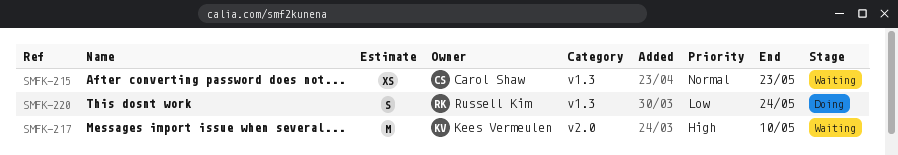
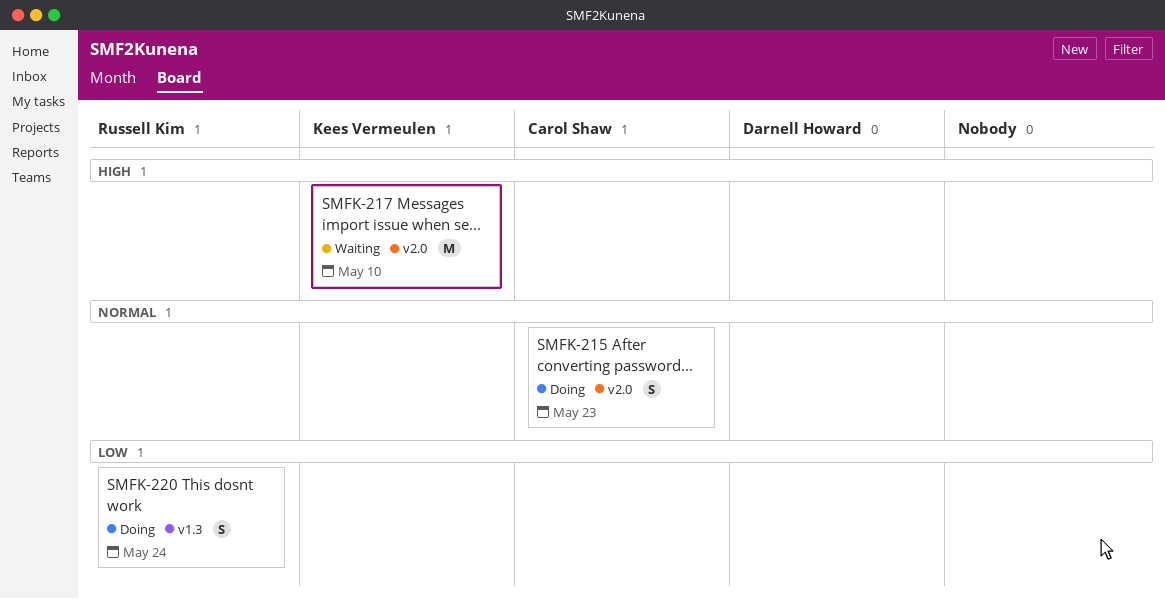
SMFK-215, status: Waiting -> Doing
SMFK-215, label: v1.3 -> v2.0
SMFK-215, estimate: XS -> S

